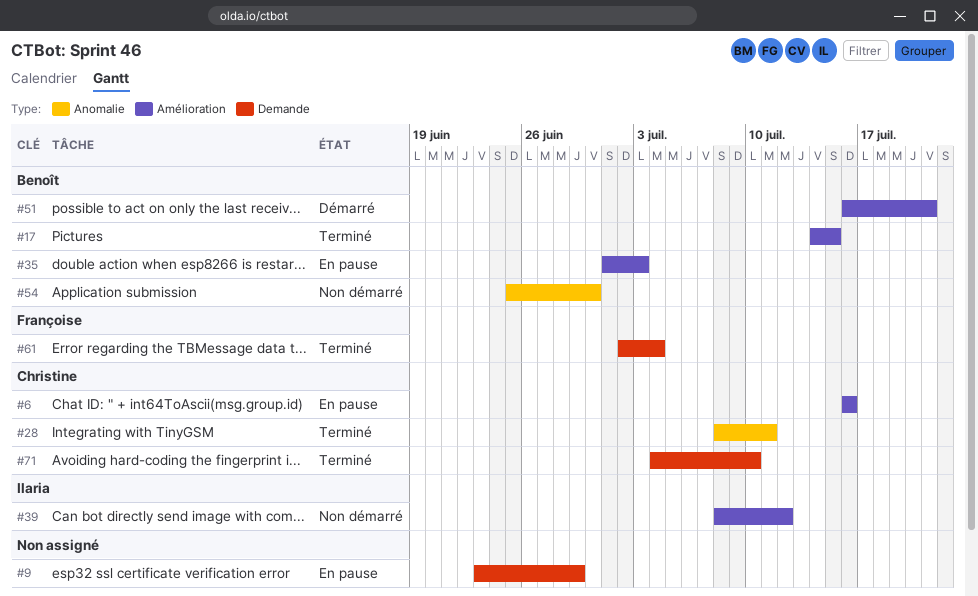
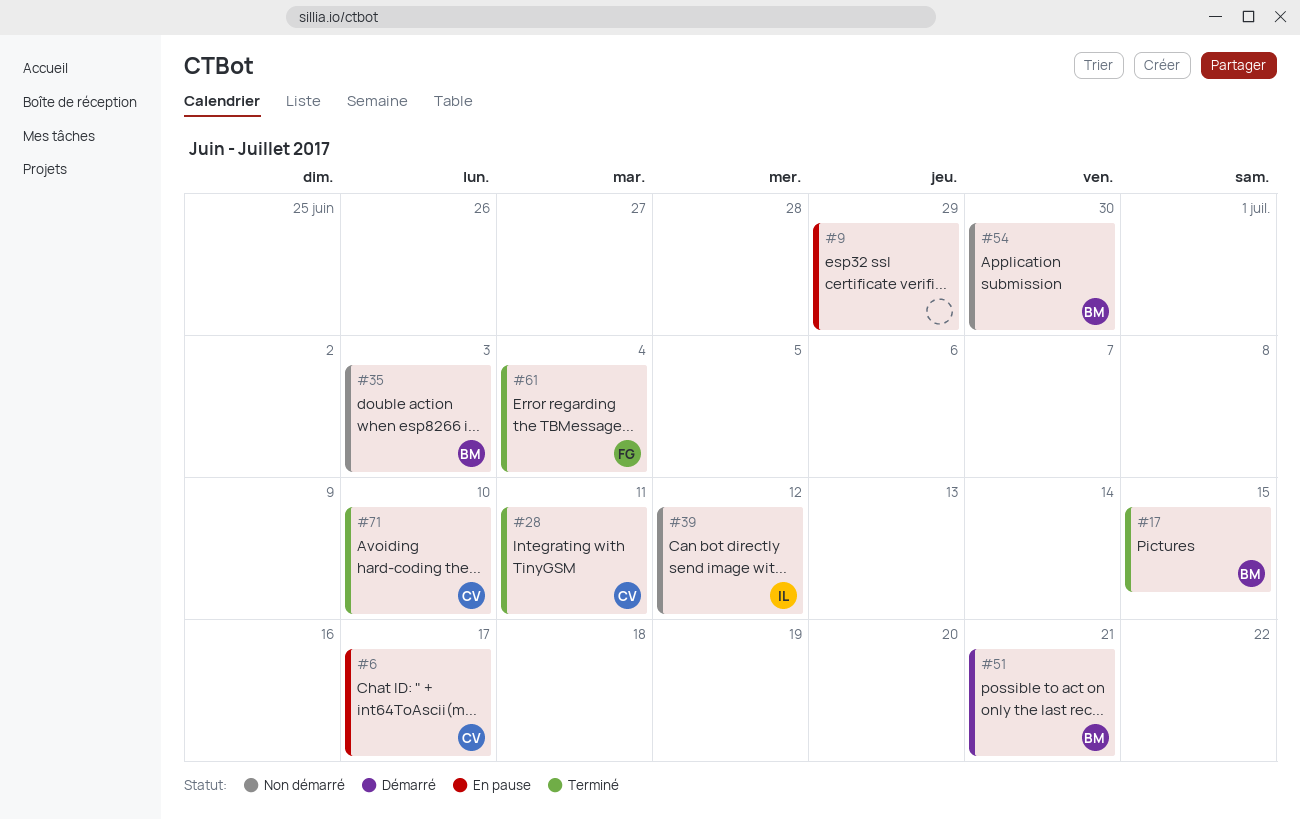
#6, due: Jul 16 -> Jul 17
#35, status: En pause -> Non démarré

